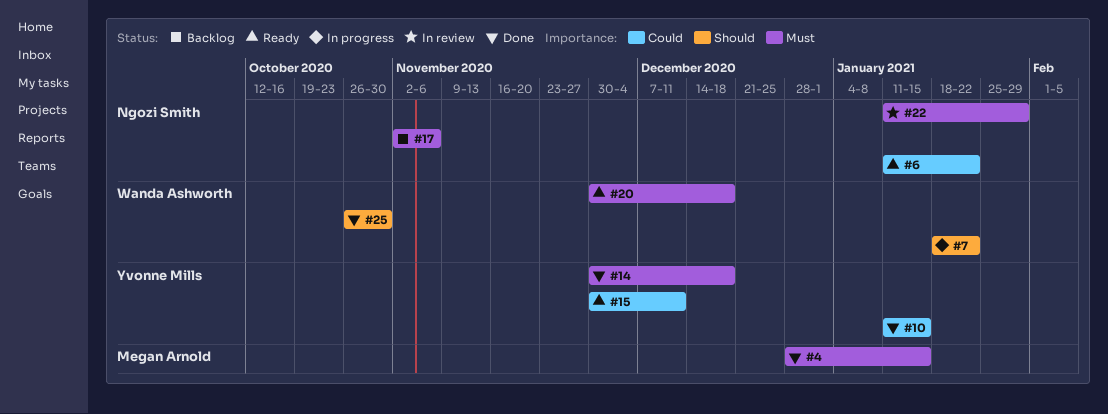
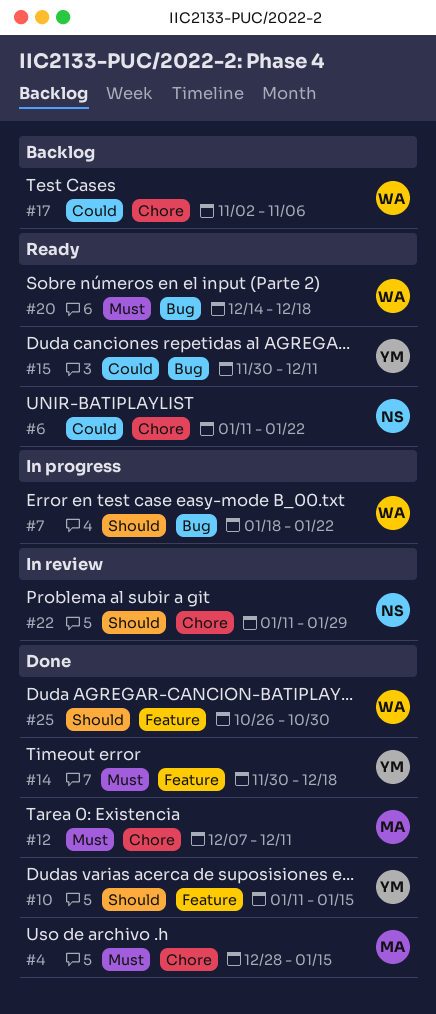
#10, priority: Could -> Should
#12: none -> present
#17, owner: Ngozi Smith -> Wanda Ashworth
#17, priority: Must -> Could
#20, start: Nov 30 -> Dec 14
#22, priority: Must -> Should

